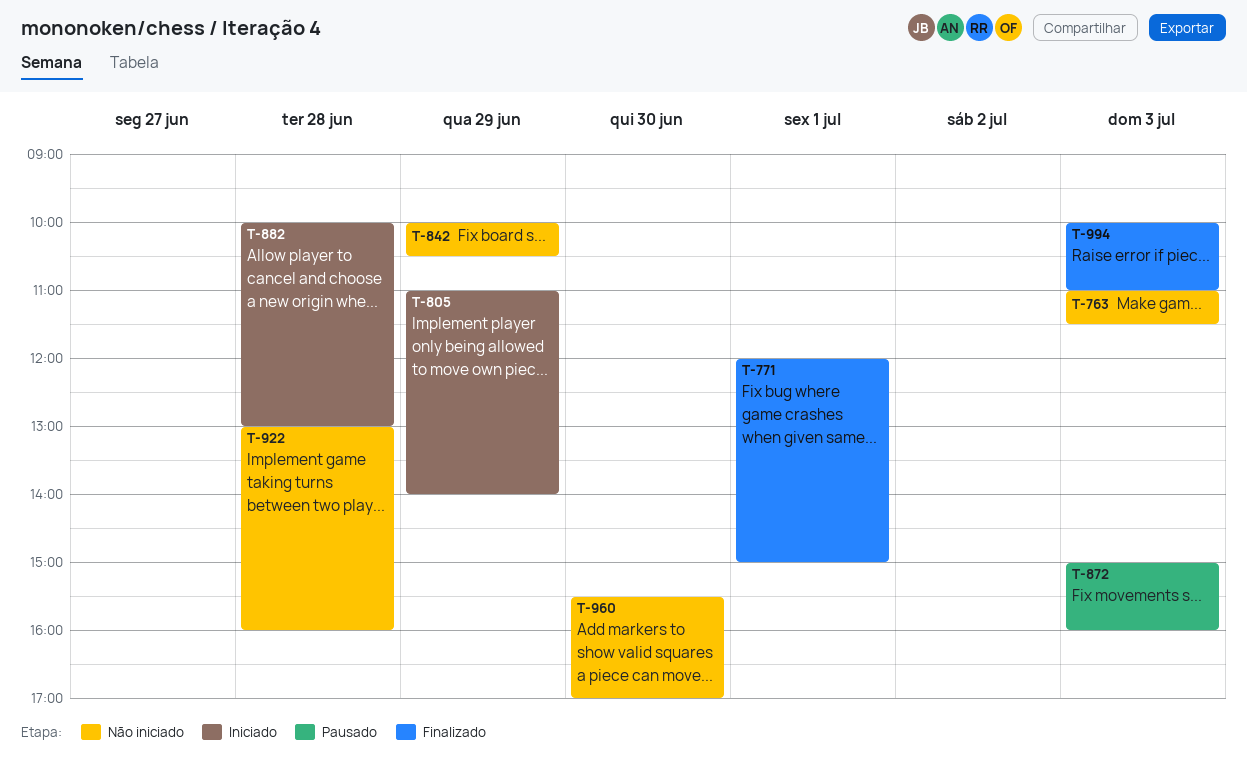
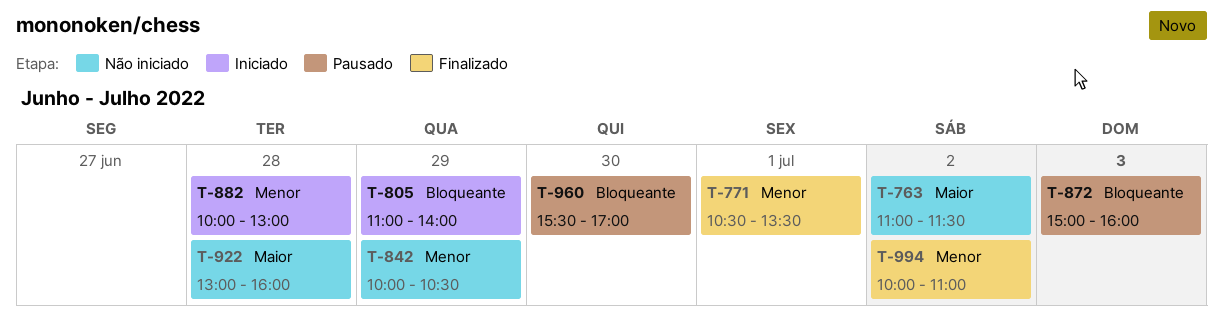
T-763, day: Jul 3 -> Jul 2
T-771, begins: 12:00 -> 10:30
T-771, ends: 15:00 -> 13:30
T-960, status: Não iniciado -> Pausado
T-994, day: Jul 3 -> Jul 2

